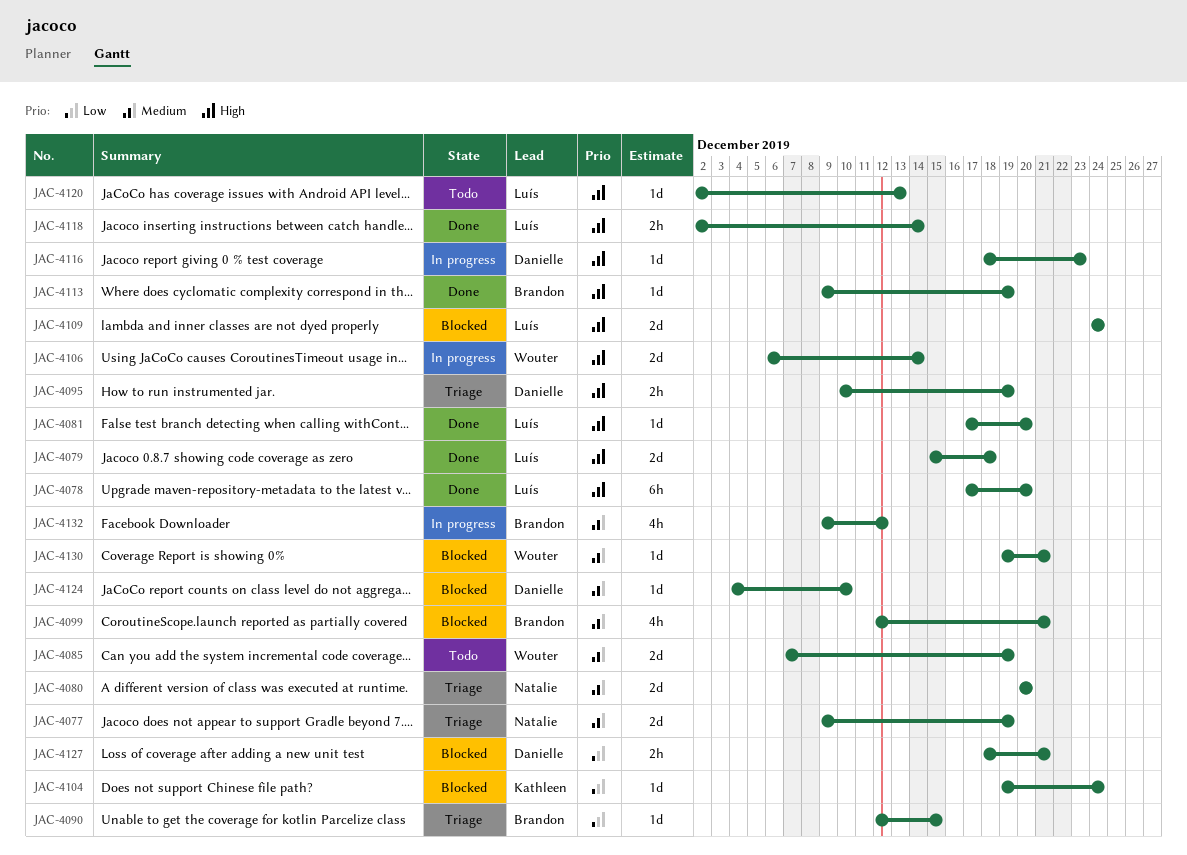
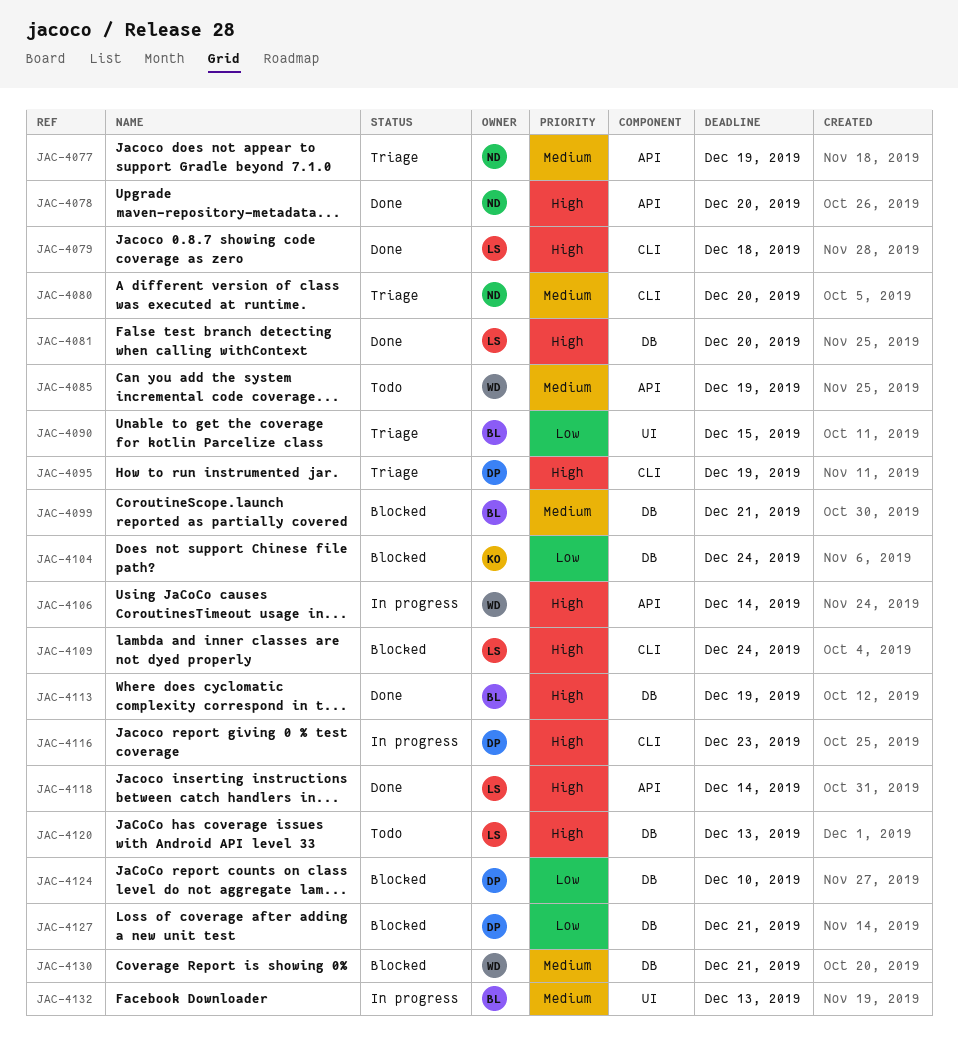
JAC-4078, owner: Luís -> Natalie
JAC-4124, priority: Medium -> Low
JAC-4132, due: Dec 12 -> Dec 13

